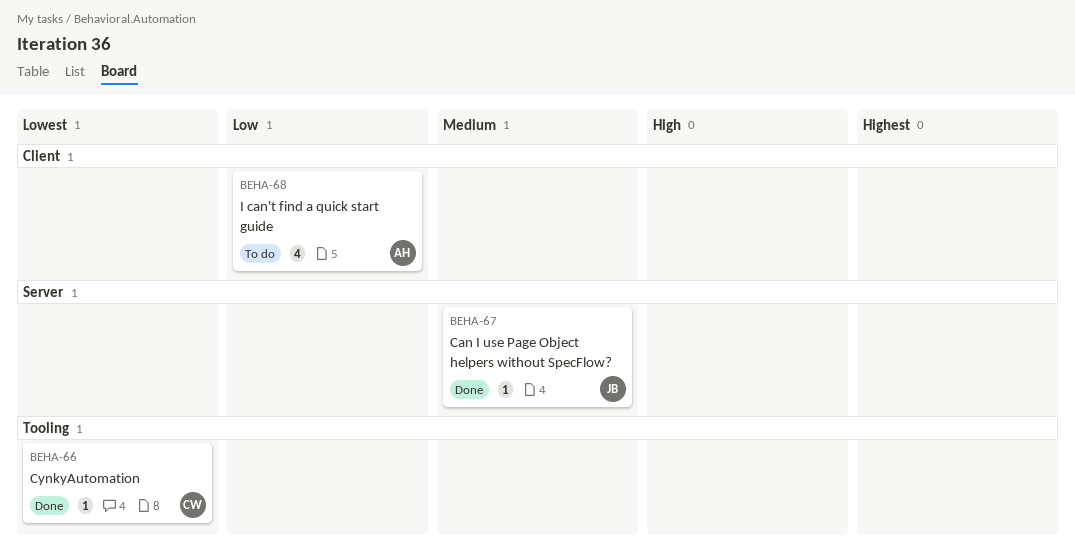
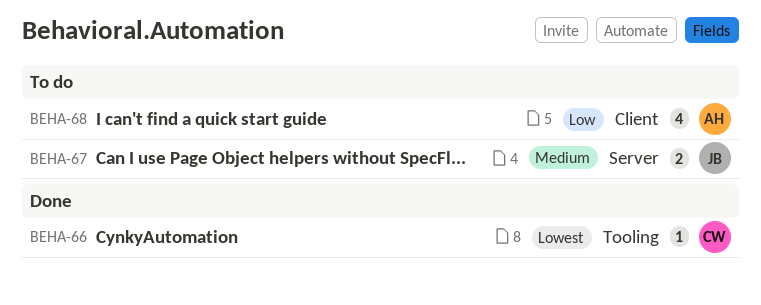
BEHA-67, status: Done -> To do
BEHA-67, estimate: 1 -> 2

